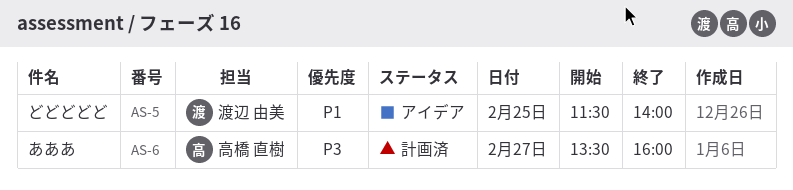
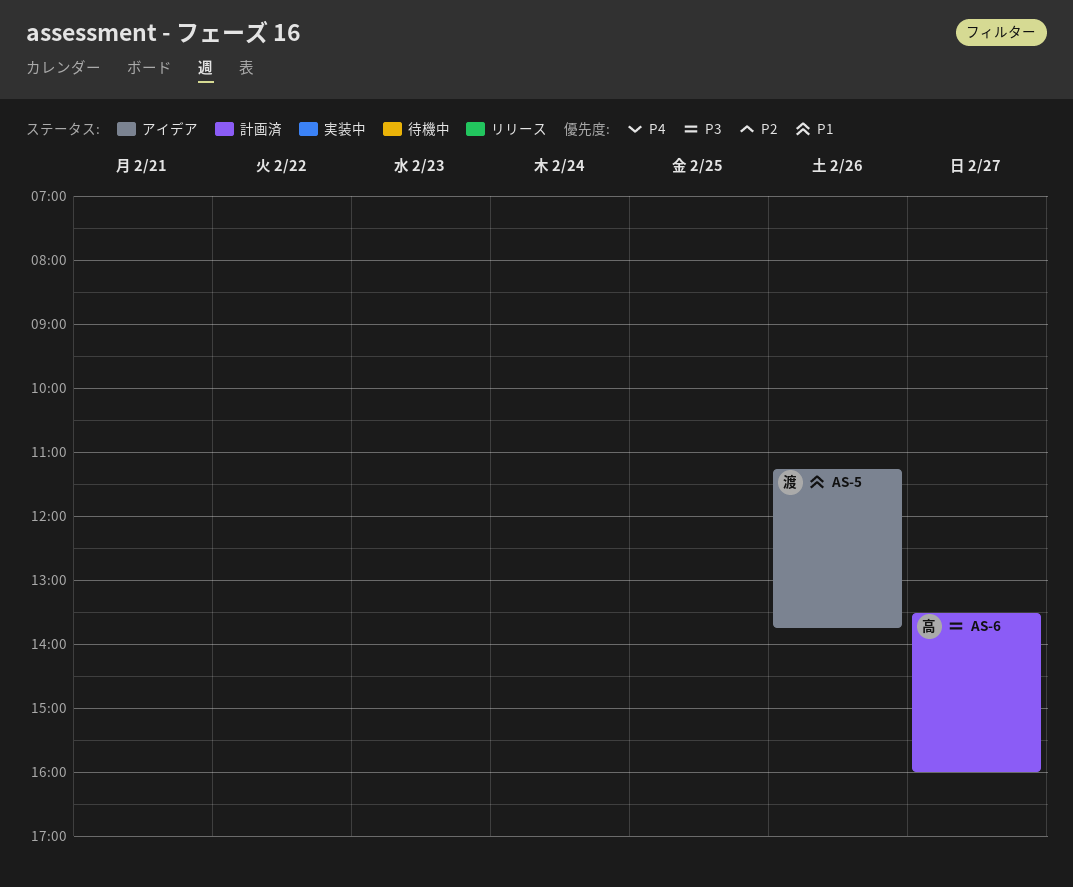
AS-5, day: Feb 25 -> Feb 26
AS-5, begins: 11:30 -> 11:15
AS-5, ends: 14:00 -> 13:45

